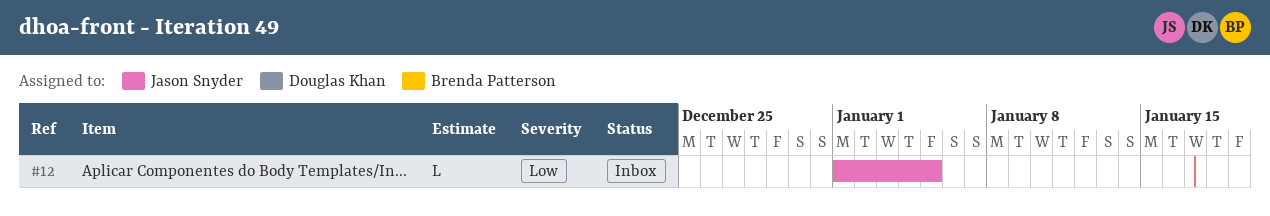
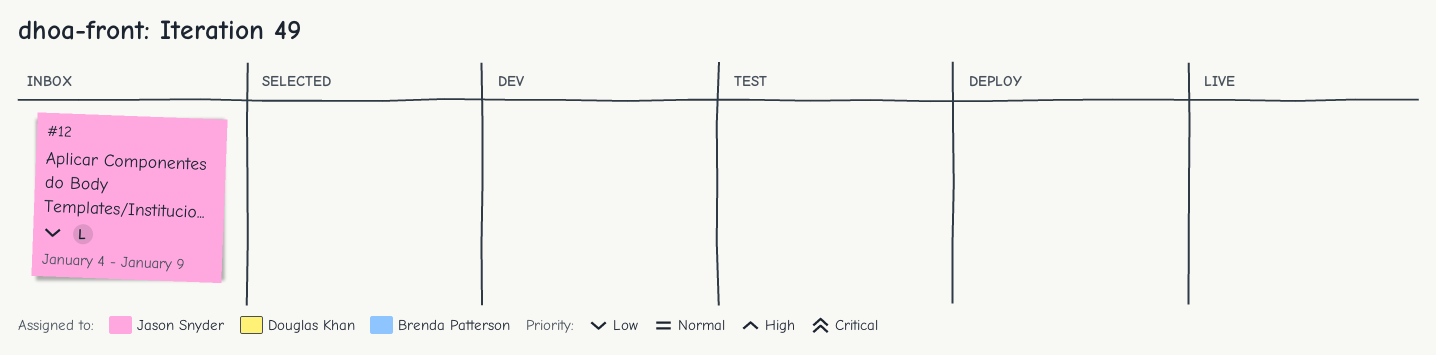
#12, start: Jan 1 -> Jan 4
#12, due: Jan 5 -> Jan 9

